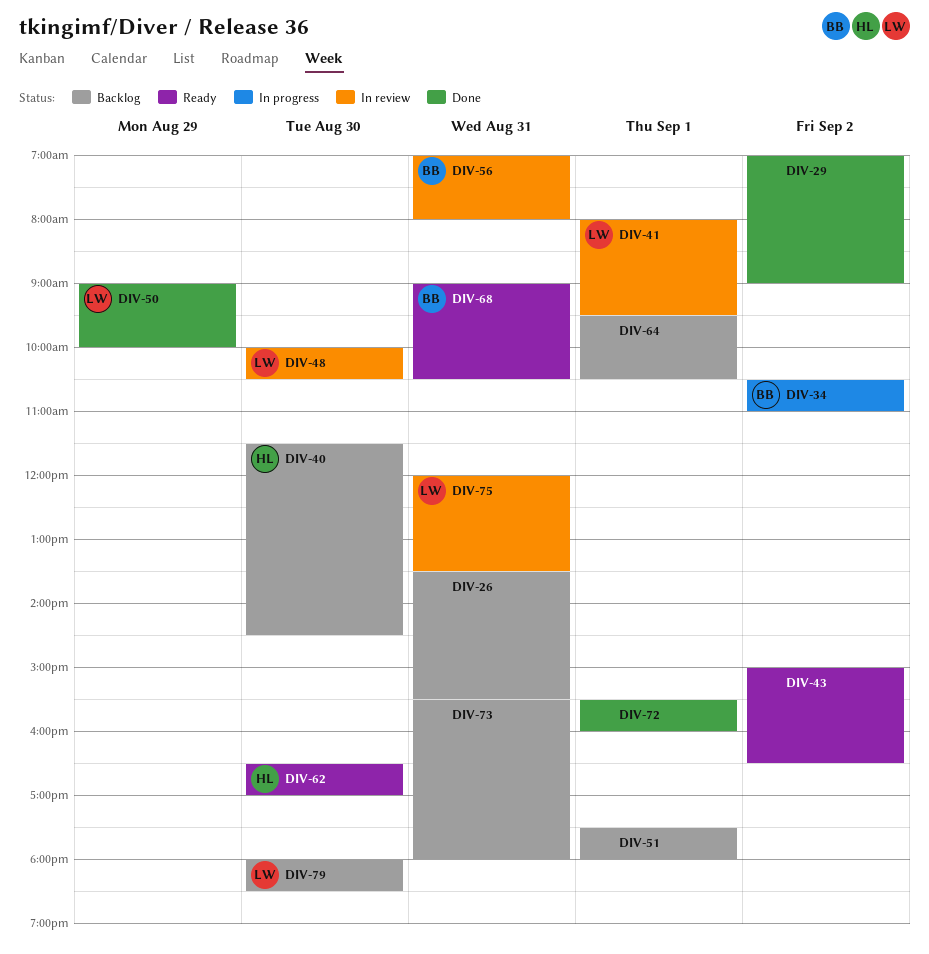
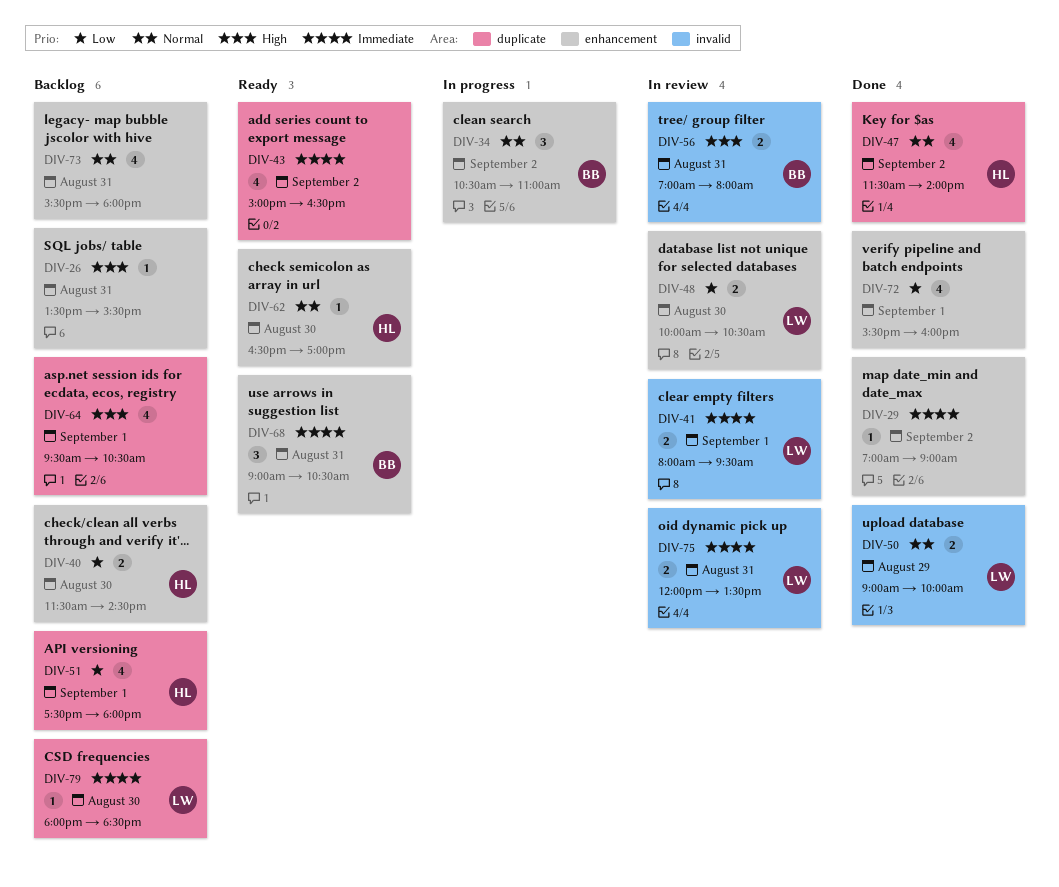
DIV-47: none -> present
DIV-51, owner: none -> HL

